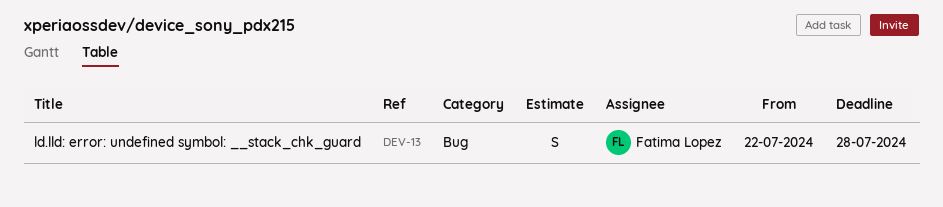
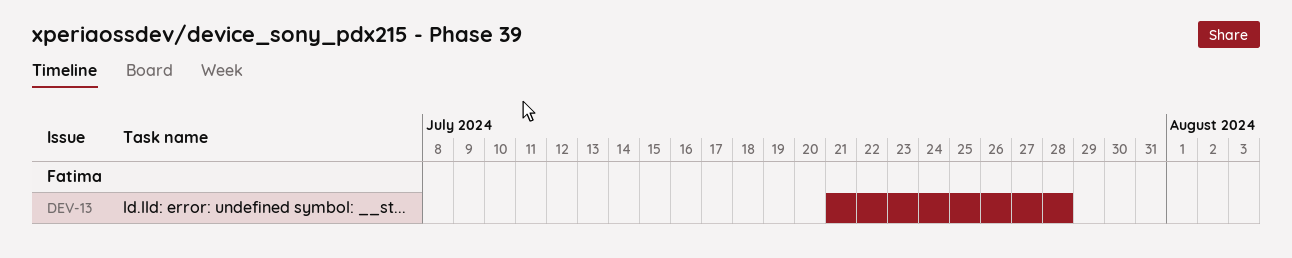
DEV-13, start: Jul 22 -> Jul 21

